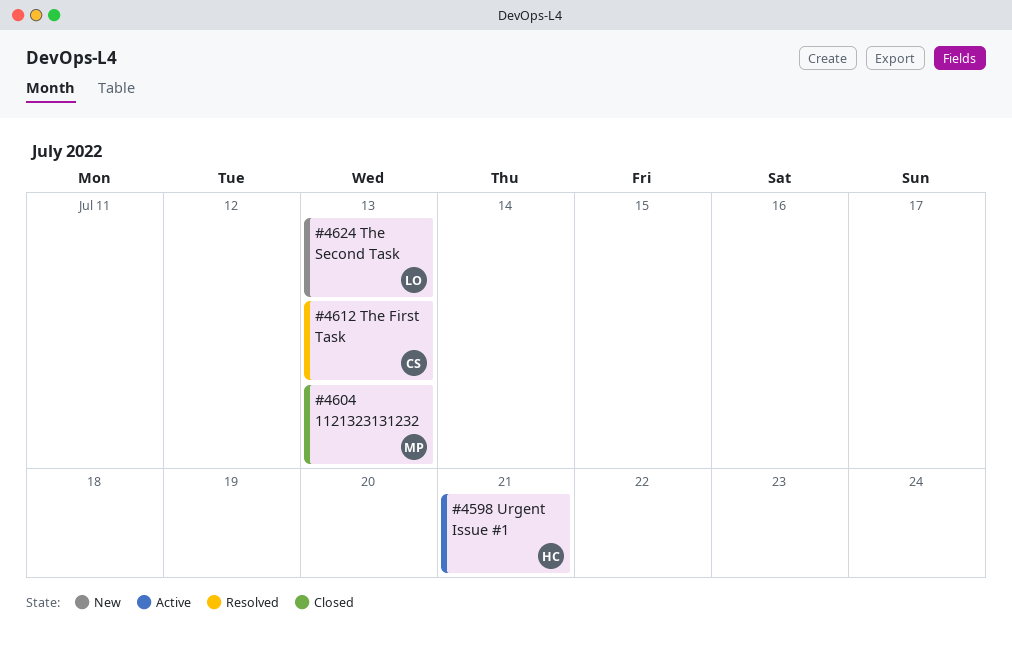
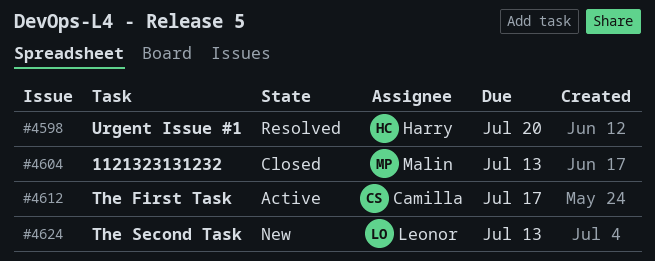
#4598, status: Active -> Resolved
#4598, due: Jul 21 -> Jul 20
#4612, status: Resolved -> Active
#4612, due: Jul 13 -> Jul 17

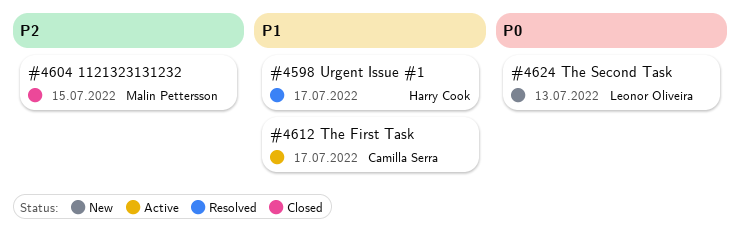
#4598, due: Jul 20 -> Jul 17
#4604, due: Jul 13 -> Jul 15

